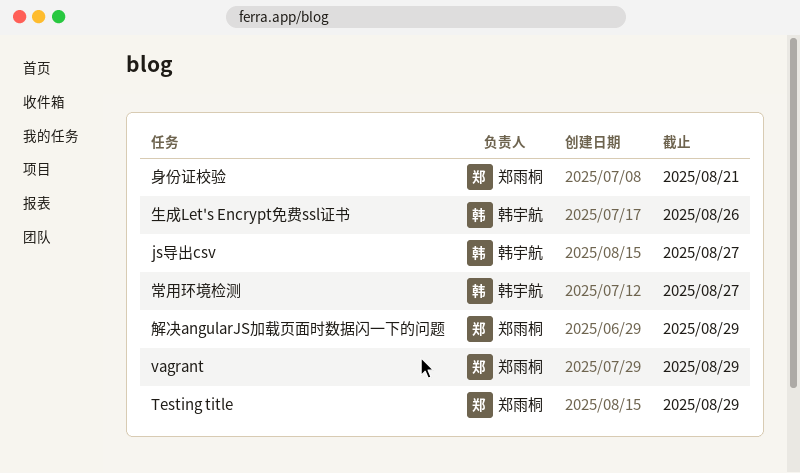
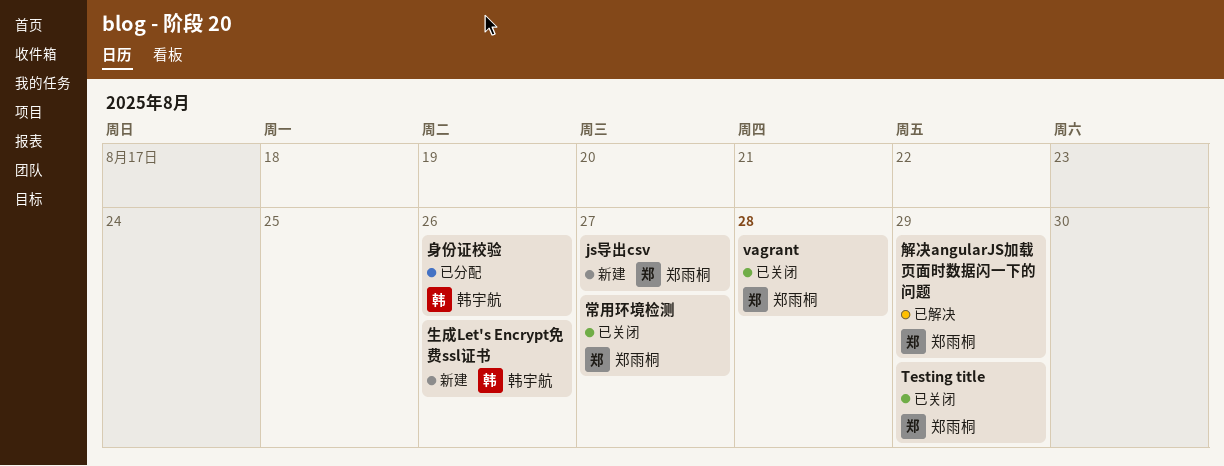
js导出csv, owner: 韩宇航 -> 郑雨桐
vagrant, due: Aug 29 -> Aug 28
常用环境检测, owner: 韩宇航 -> 郑雨桐
身份证校验, owner: 郑雨桐 -> 韩宇航
身份证校验, due: Aug 21 -> Aug 26

